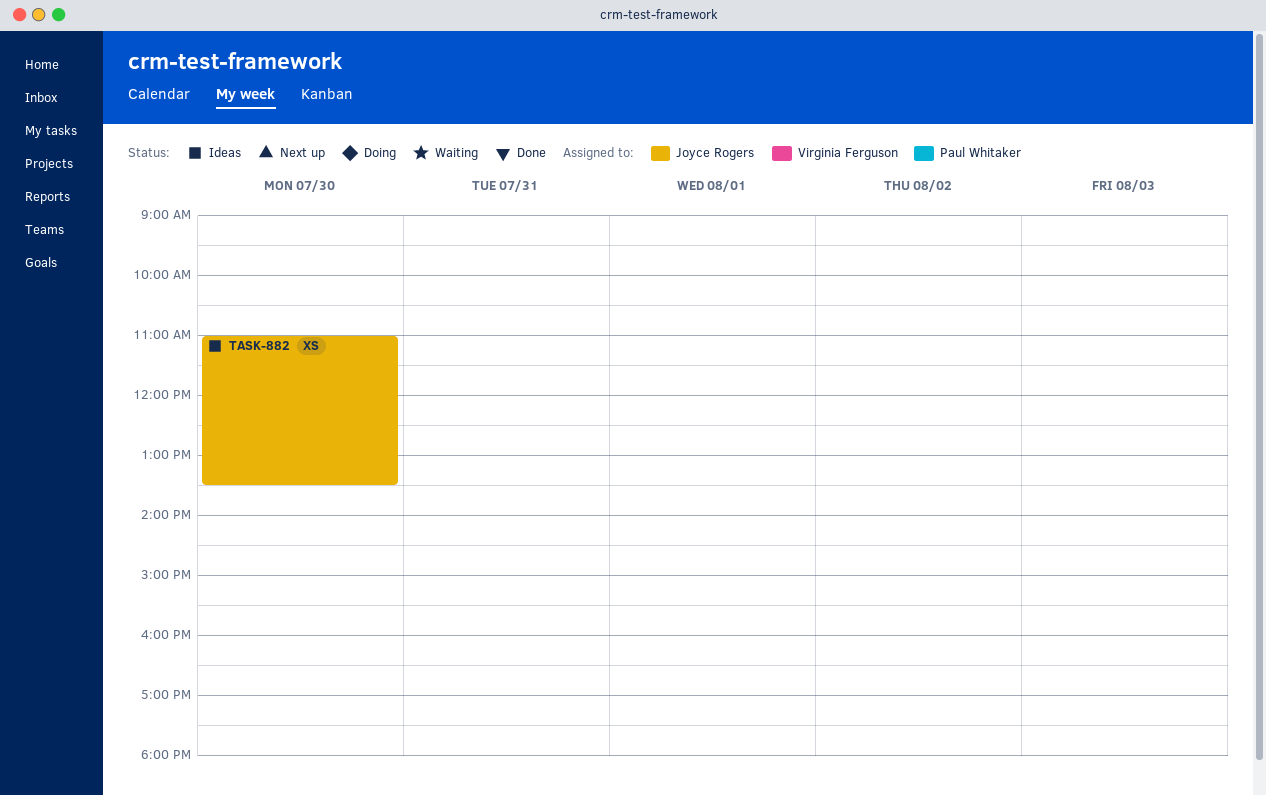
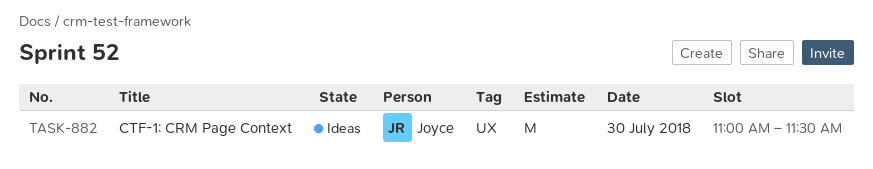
TASK-882, estimate: XS -> M
TASK-882, ends: 13:30 -> 11:30

